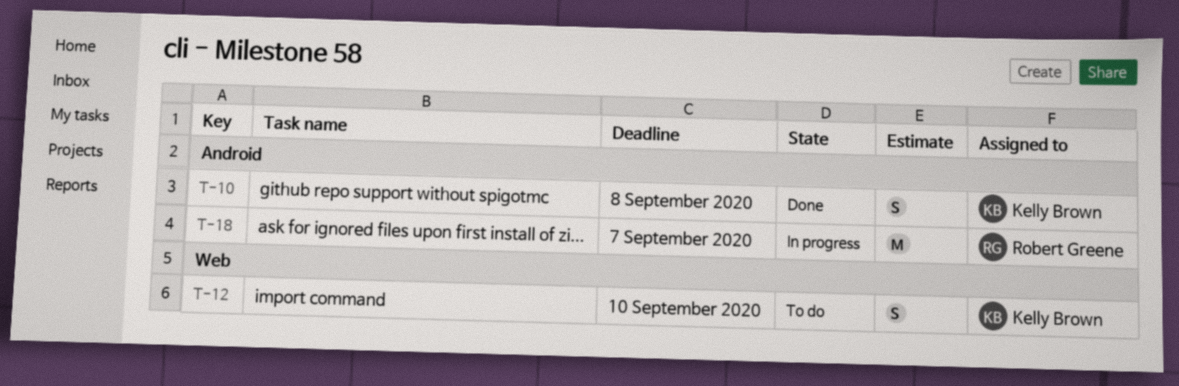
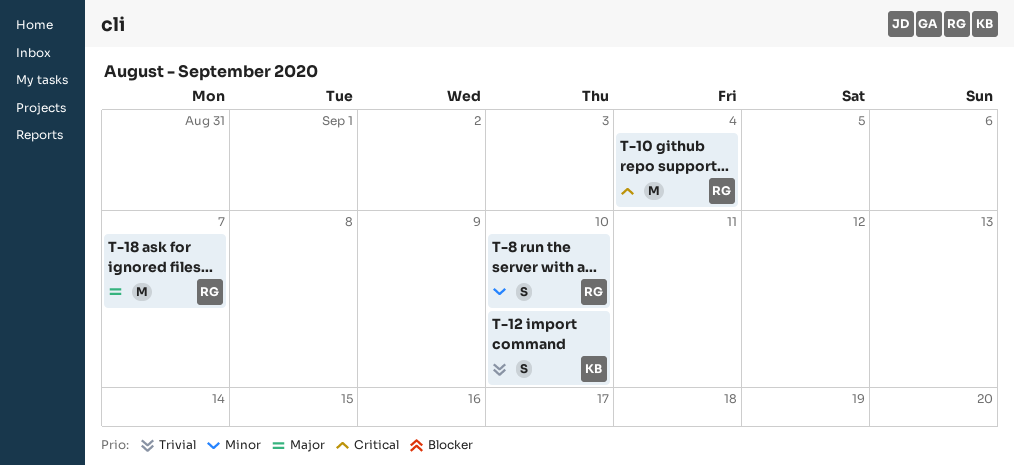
T-8: none -> present
T-10, owner: Kelly Brown -> Robert Greene
T-10, estimate: S -> M
T-10, due: Sep 8 -> Sep 4

